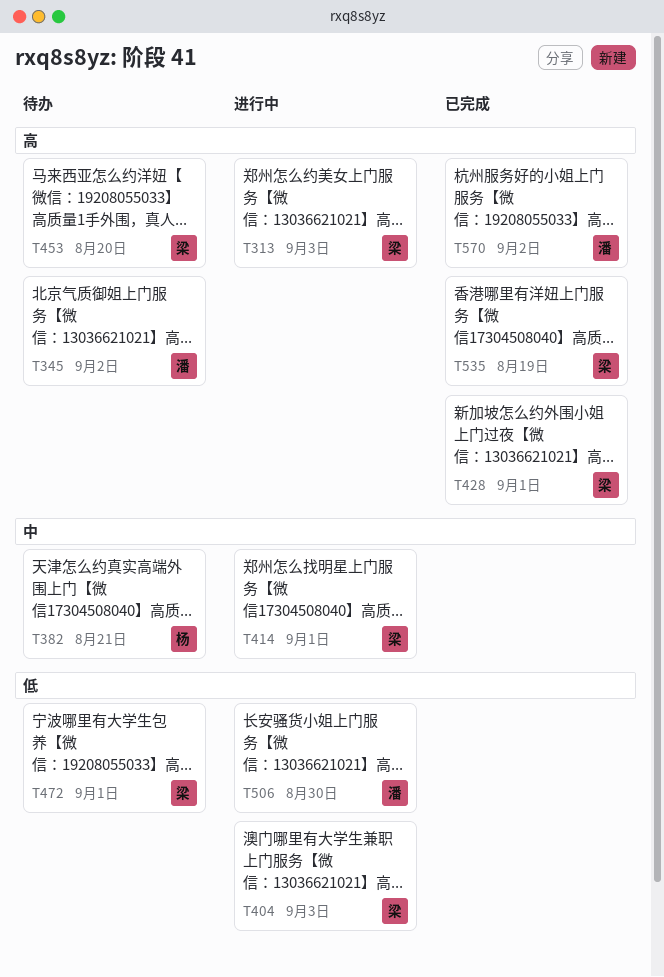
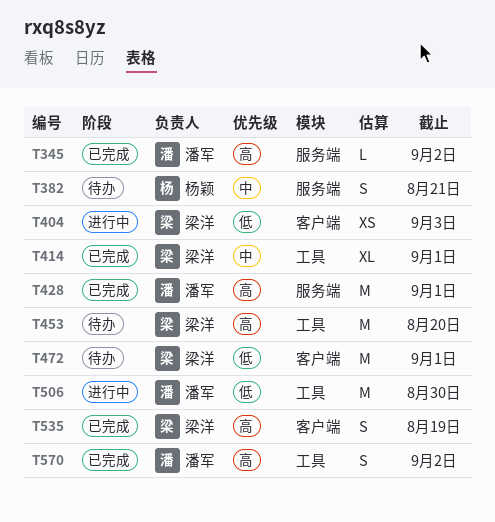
T313: present -> none
T345, status: 待办 -> 已完成
T414, status: 进行中 -> 已完成
T428, owner: 梁洋 -> 潘军

